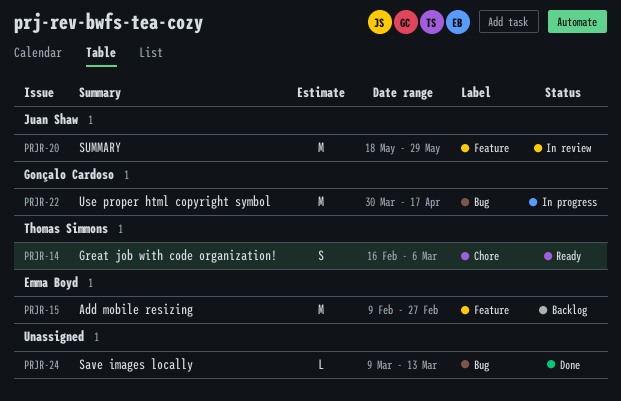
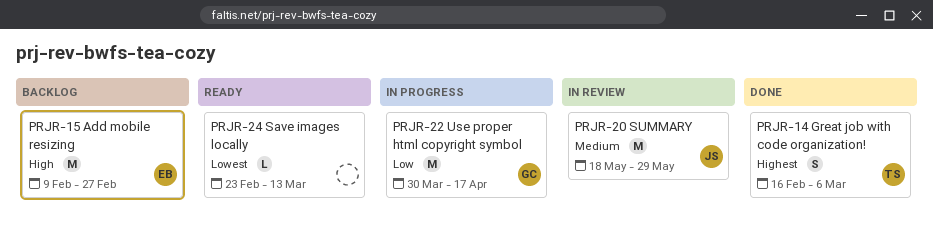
PRJR-14, status: Ready -> Done
PRJR-24, status: Done -> Ready
PRJR-24, start: Mar 9 -> Feb 23

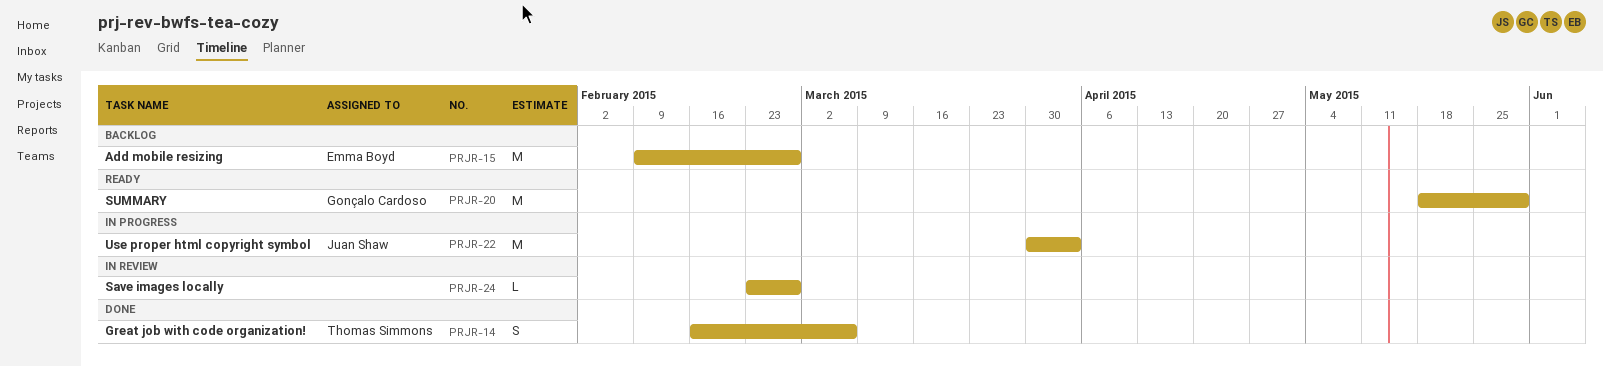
PRJR-20, status: In review -> Ready
PRJR-20, owner: Juan Shaw -> Gonçalo Cardoso
PRJR-22, owner: Gonçalo Cardoso -> Juan Shaw
PRJR-22, due: Apr 17 -> Apr 3
PRJR-24, status: Ready -> In review
PRJR-24, due: Mar 13 -> Feb 27

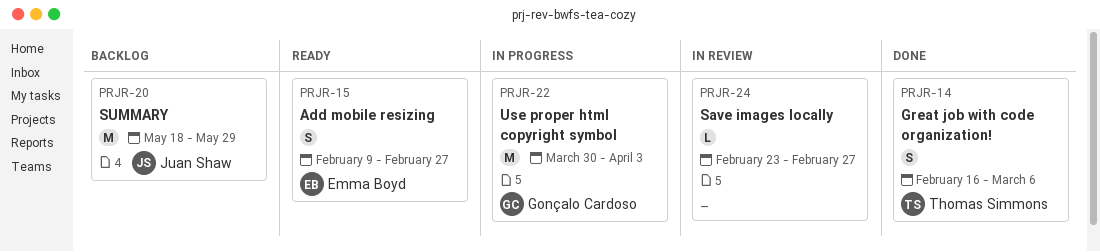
PRJR-15, status: Backlog -> Ready
PRJR-15, estimate: M -> S
PRJR-20, status: Ready -> Backlog
PRJR-20, owner: Gonçalo Cardoso -> Juan Shaw
PRJR-22, owner: Juan Shaw -> Gonçalo Cardoso

